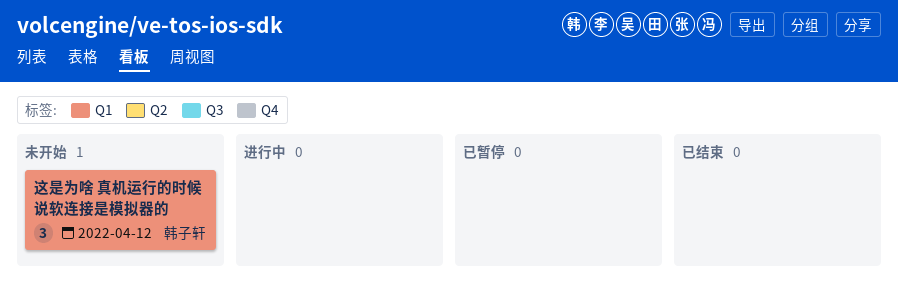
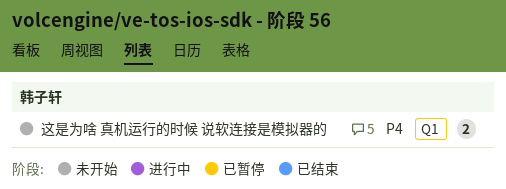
这是为啥 真机运行的时候 说软连接是模拟器的, estimate: 3 -> 2

